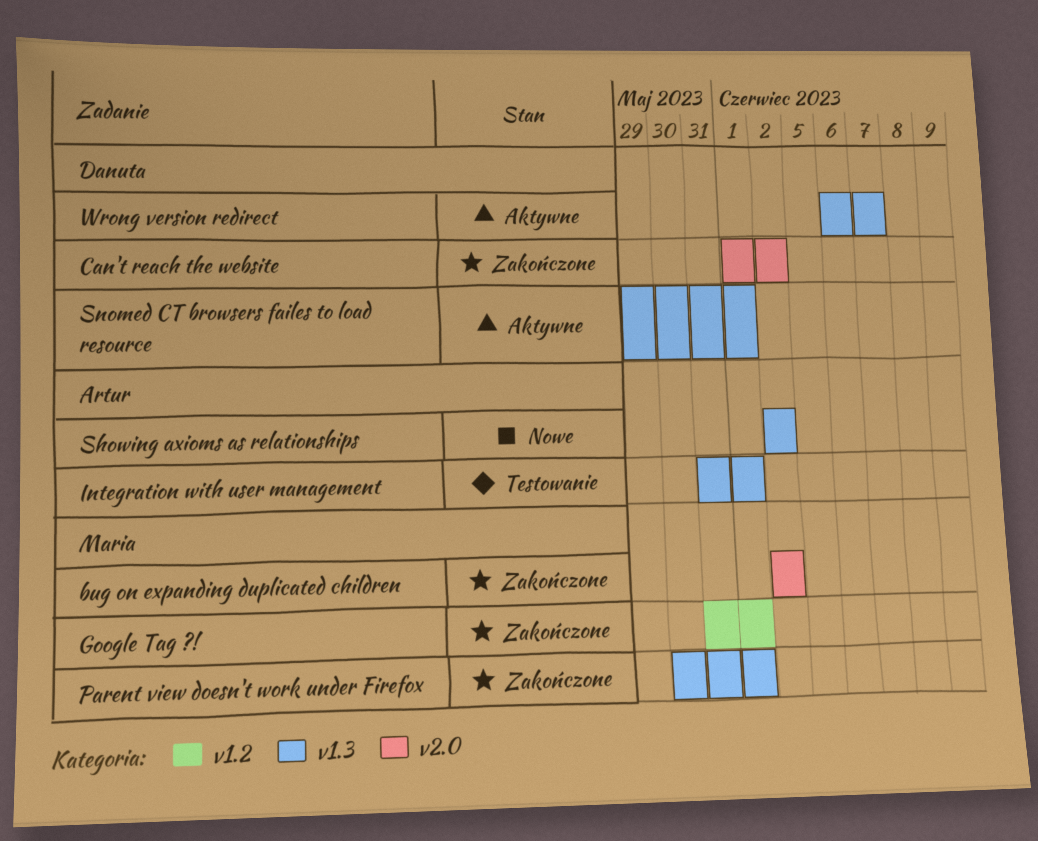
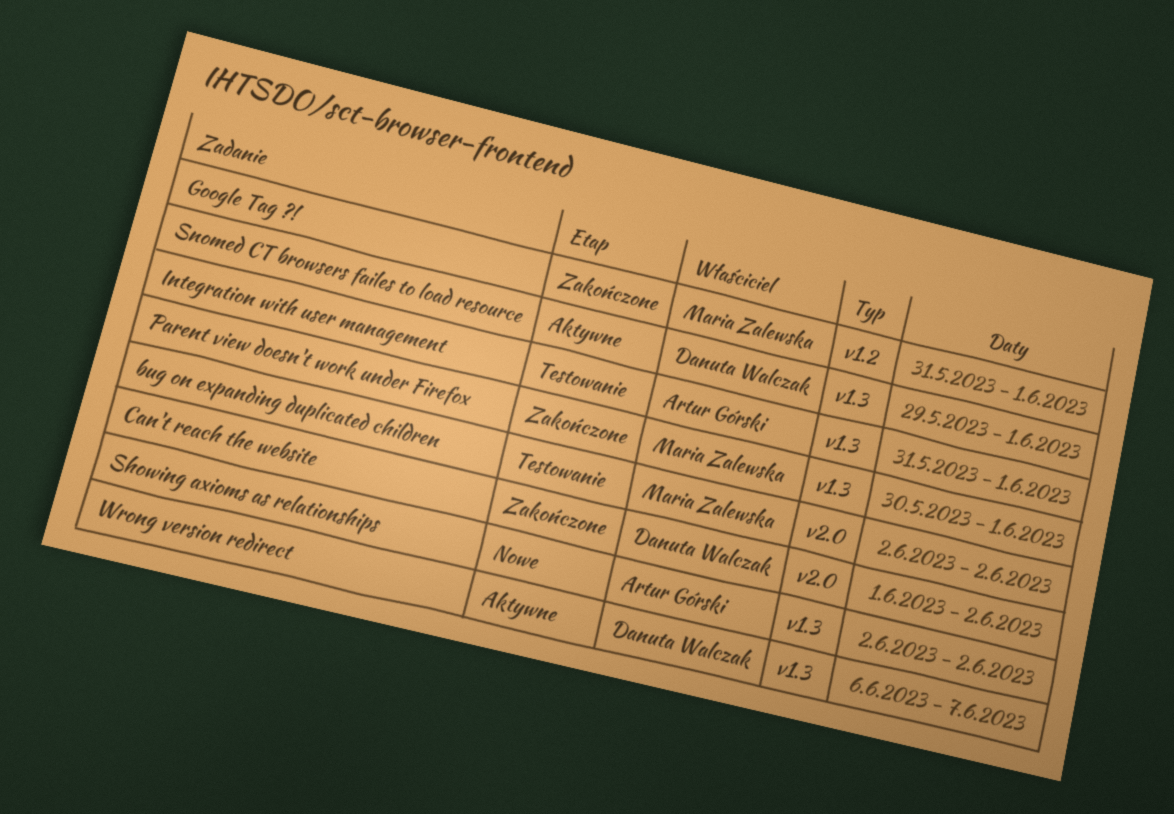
bug on expanding duplicated children, status: Zakończone -> Testowanie

